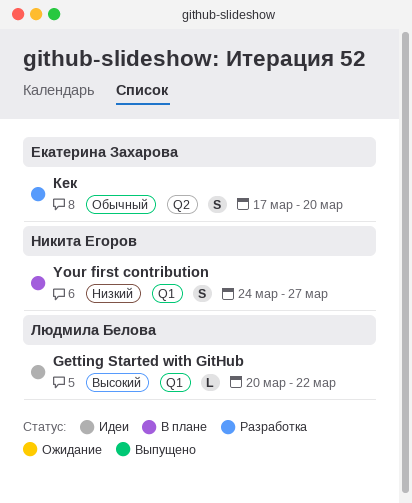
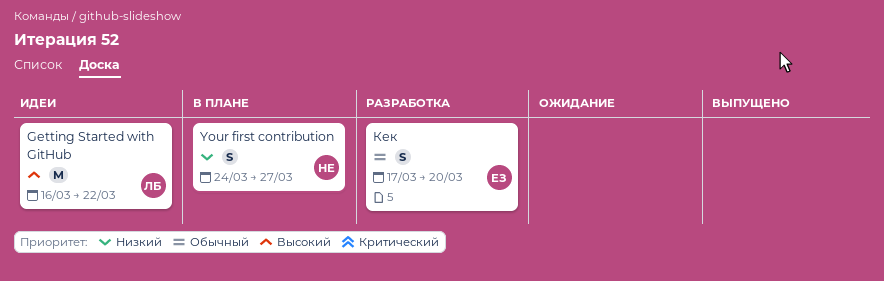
Getting Started with GitHub, estimate: L -> M
Getting Started with GitHub, start: Mar 20 -> Mar 16

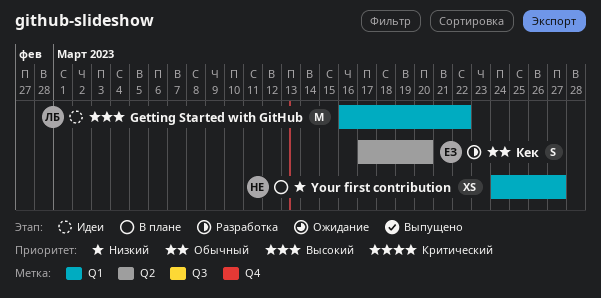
Your first contribution, estimate: S -> XS

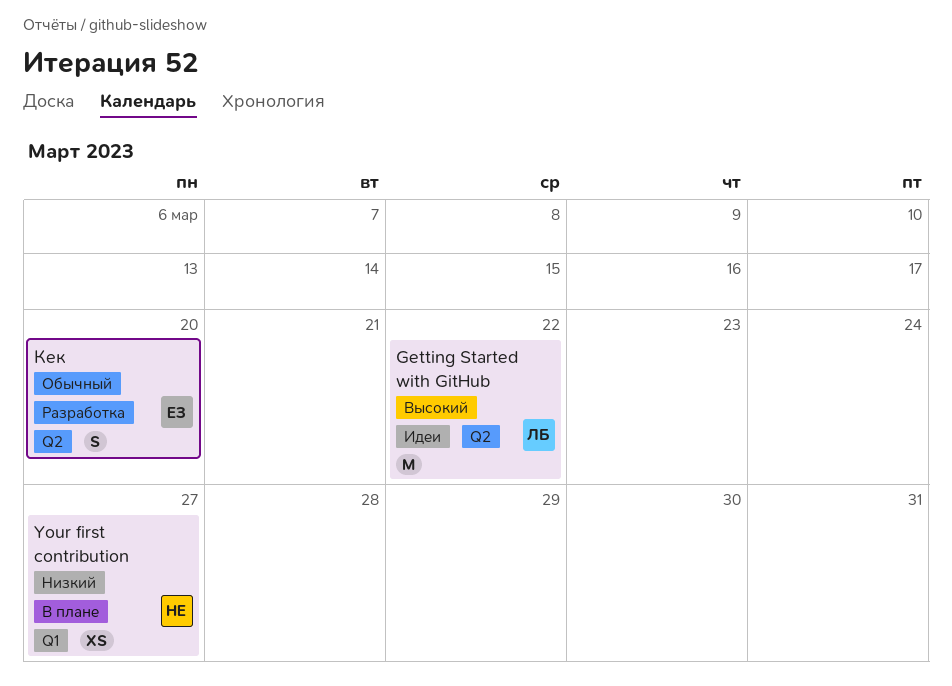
Getting Started with GitHub, label: Q1 -> Q2

